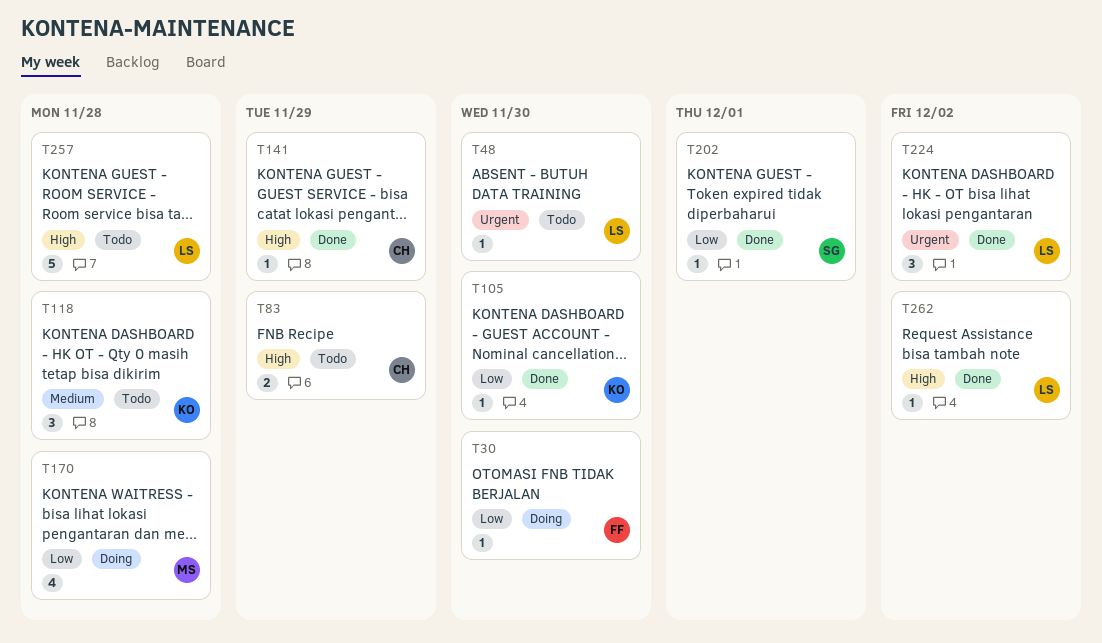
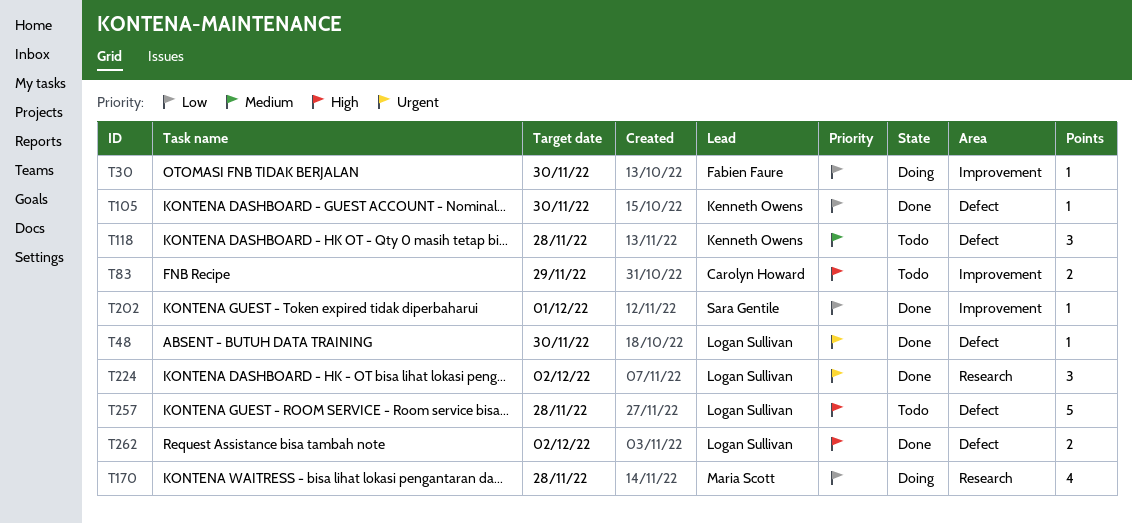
T48, status: Todo -> Done
T141: present -> none
T262, estimate: 1 -> 2

